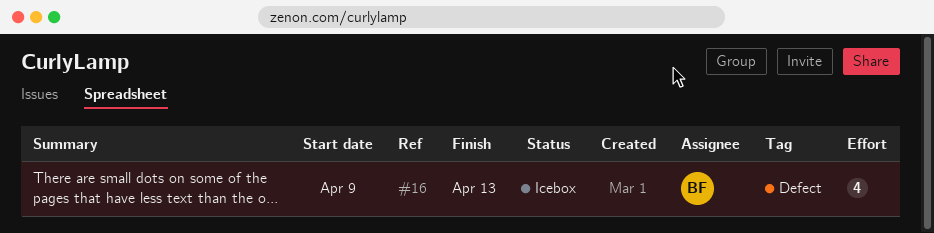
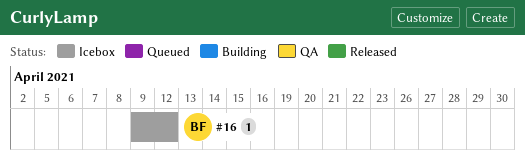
#16, estimate: 4 -> 1
#16, due: Apr 13 -> Apr 12

